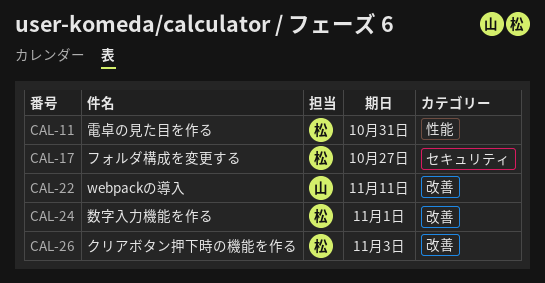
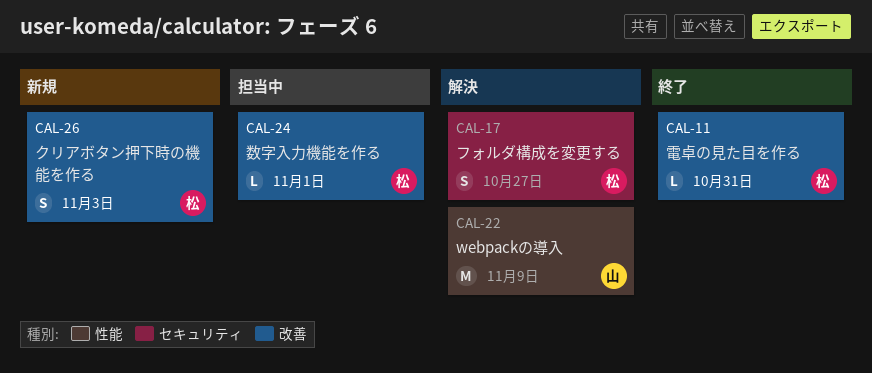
CAL-11, label: 性能 -> 改善
CAL-22, label: 改善 -> 性能
CAL-22, due: Nov 11 -> Nov 9

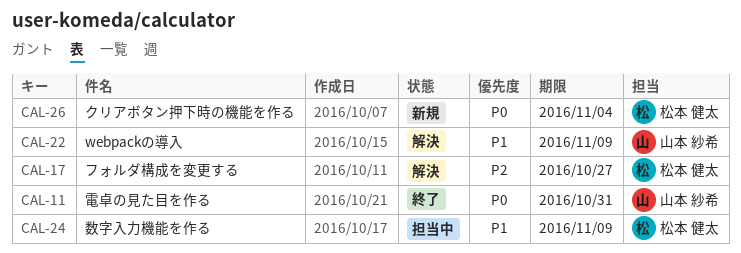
CAL-11, owner: 松本 健太 -> 山本 紗希
CAL-24, due: Nov 1 -> Nov 9
CAL-26, due: Nov 3 -> Nov 4

